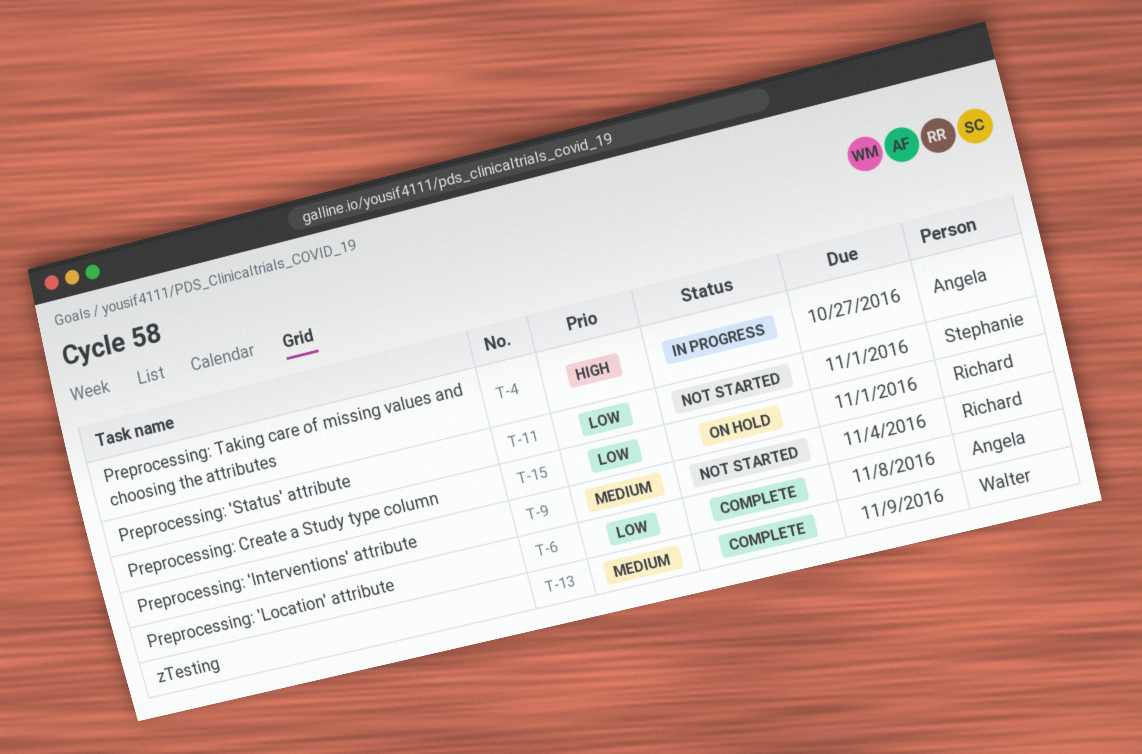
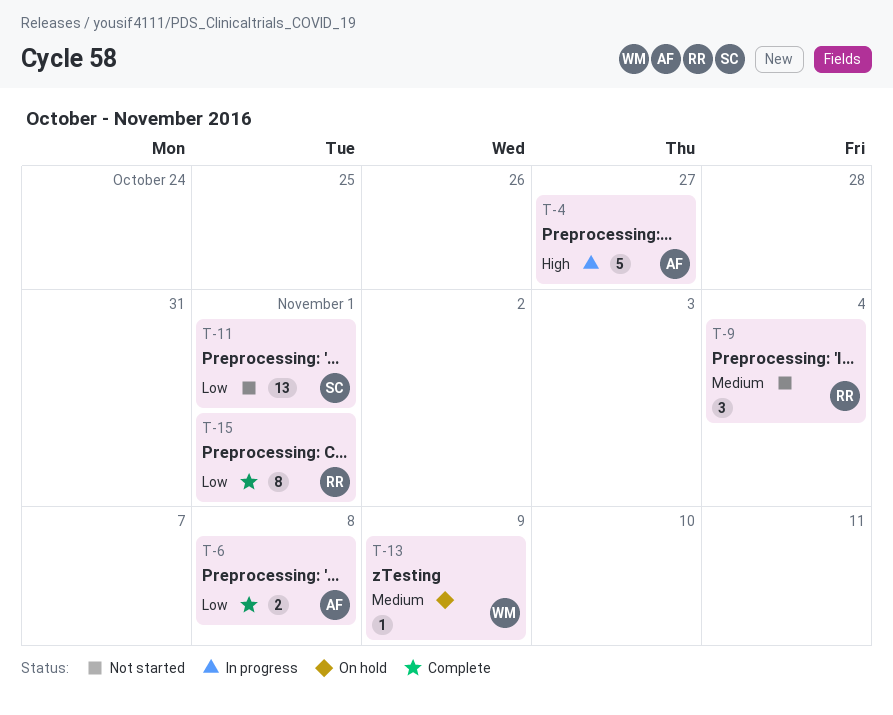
T-13, status: Complete -> On hold
T-15, status: On hold -> Complete

